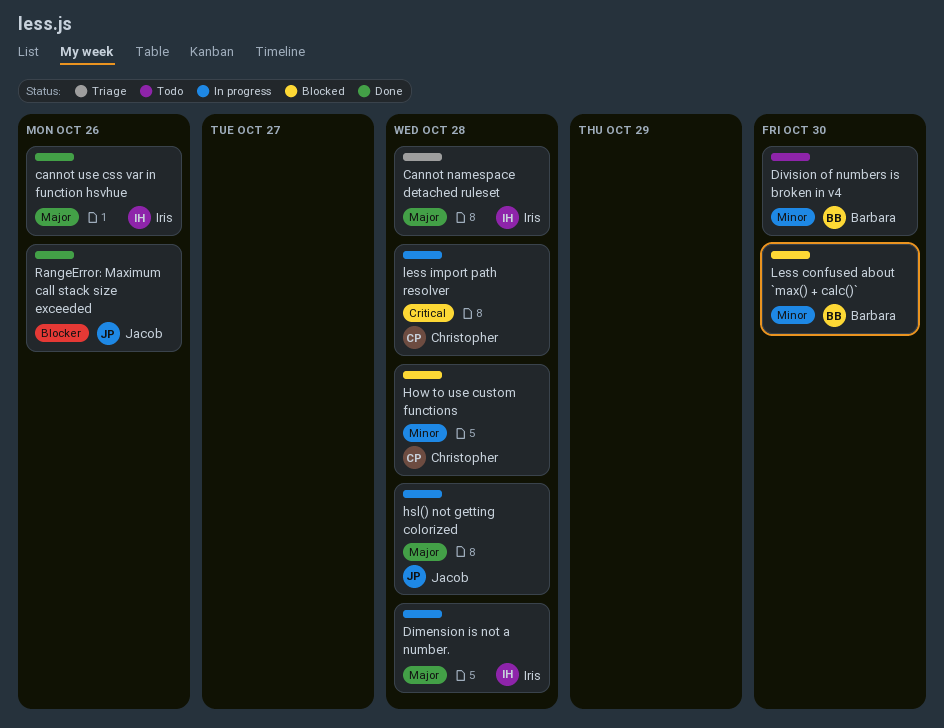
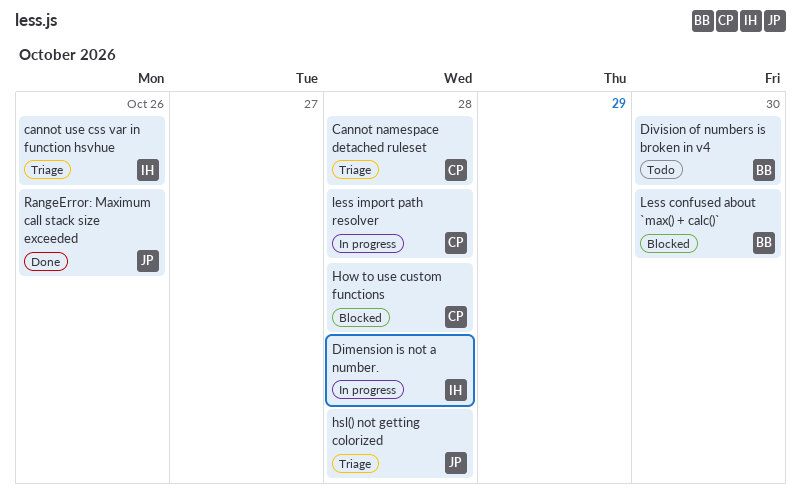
Cannot namespace detached ruleset, owner: Iris -> Christopher
cannot use css var in function hsvhue, status: Done -> Triage
hsl() not getting colorized, status: In progress -> Triage

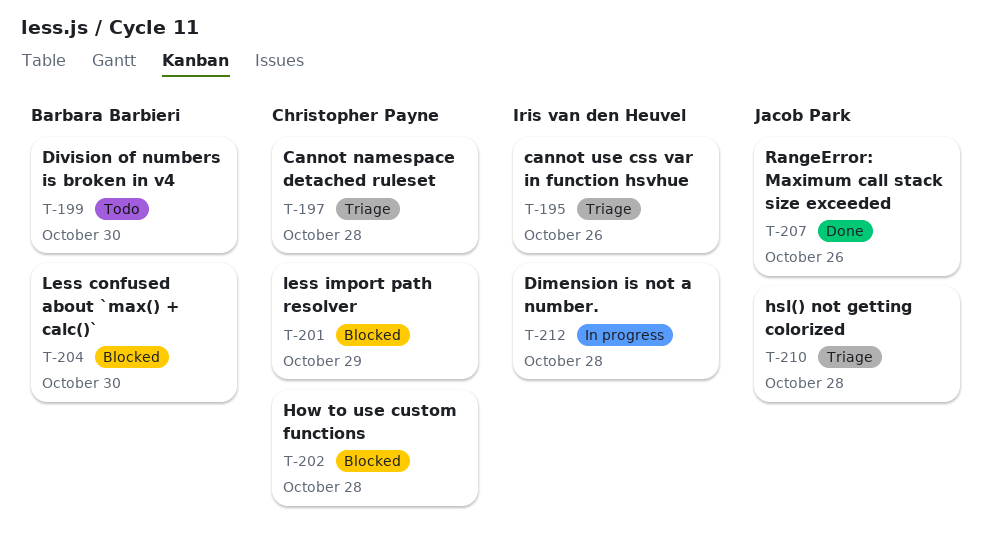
less import path resolver, status: In progress -> Blocked
less import path resolver, due: Oct 28 -> Oct 29

